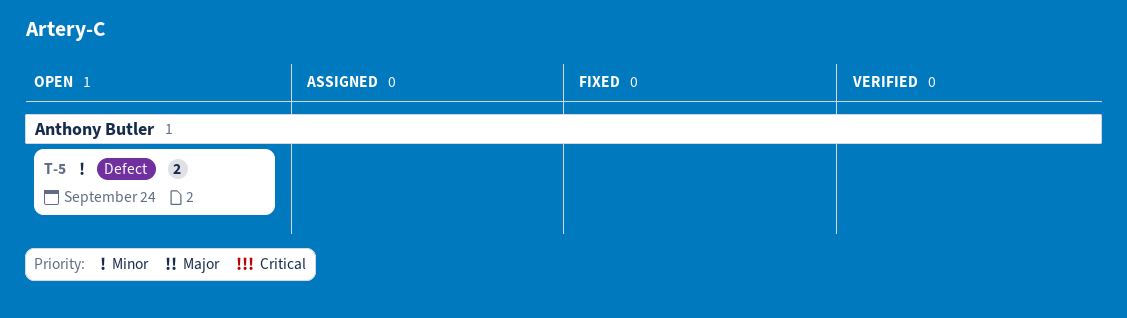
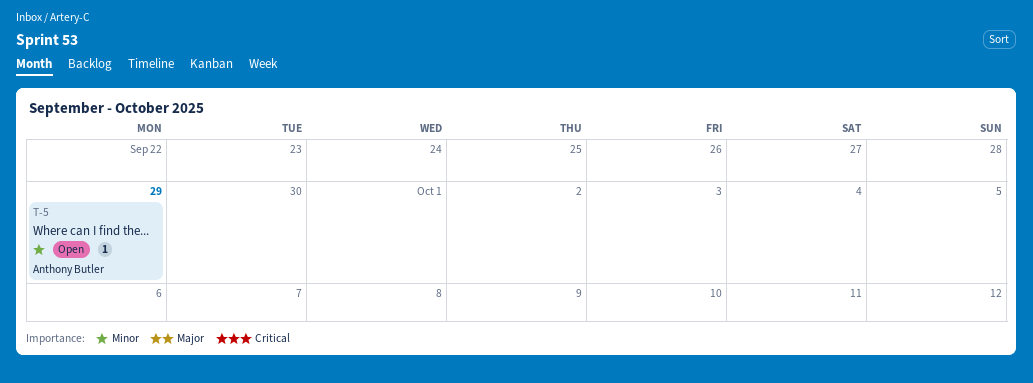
T-5, estimate: 2 -> 1
T-5, due: Sep 24 -> Sep 29

